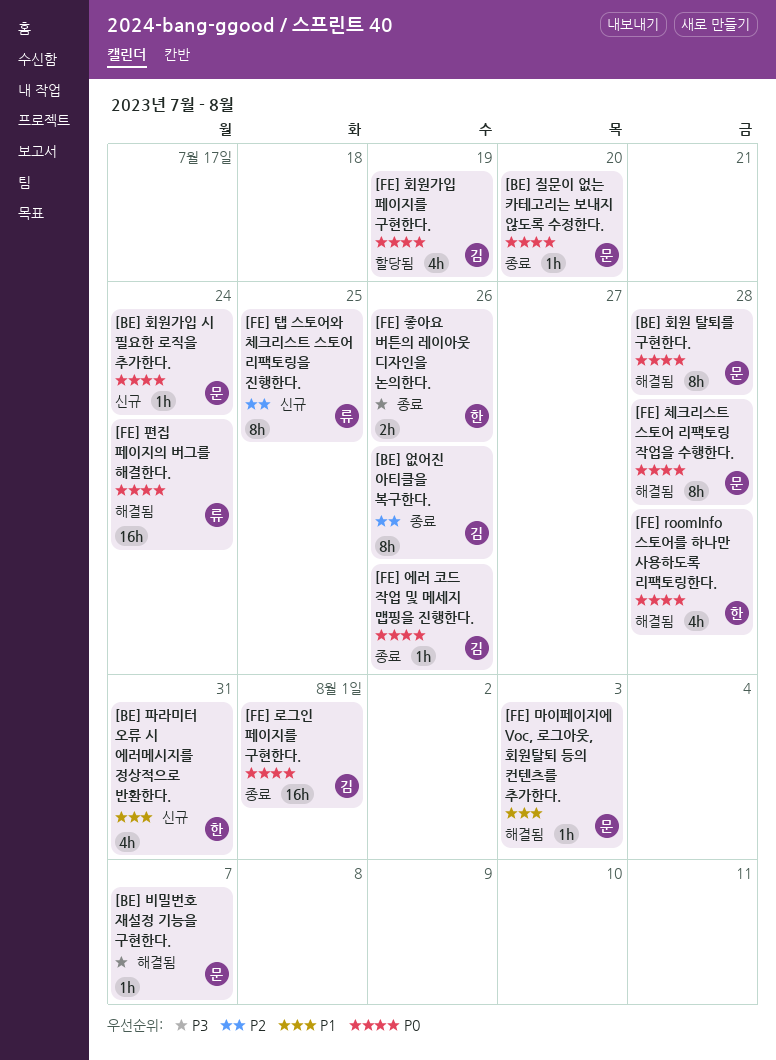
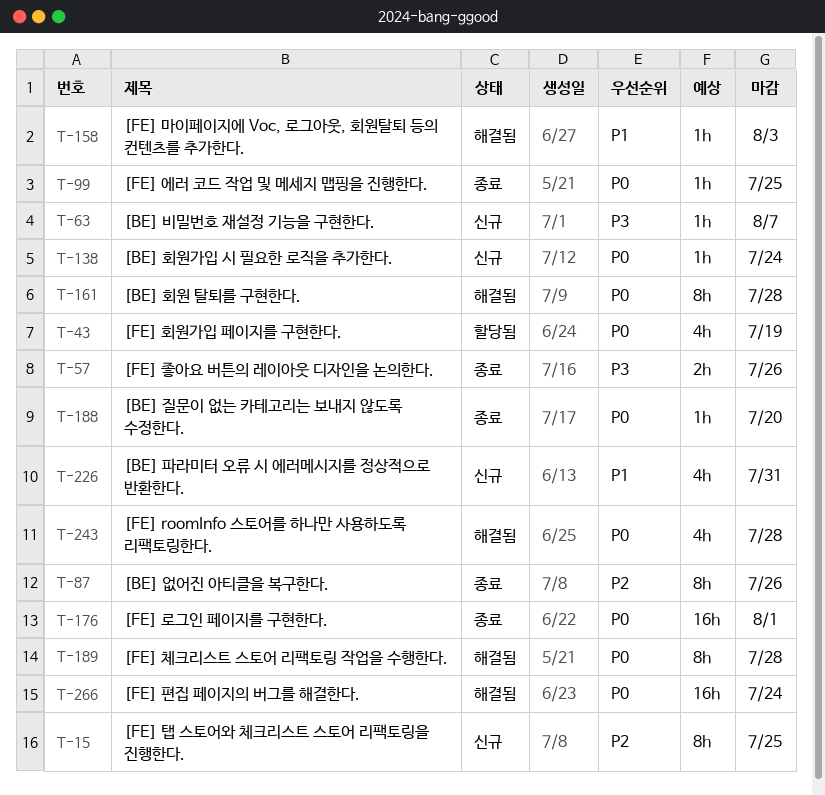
[BE] 비밀번호 재설정 기능을 구현한다., status: 해결됨 -> 신규
[FE] 에러 코드 작업 및 메세지 맵핑을 진행한다., due: Jul 26 -> Jul 25

